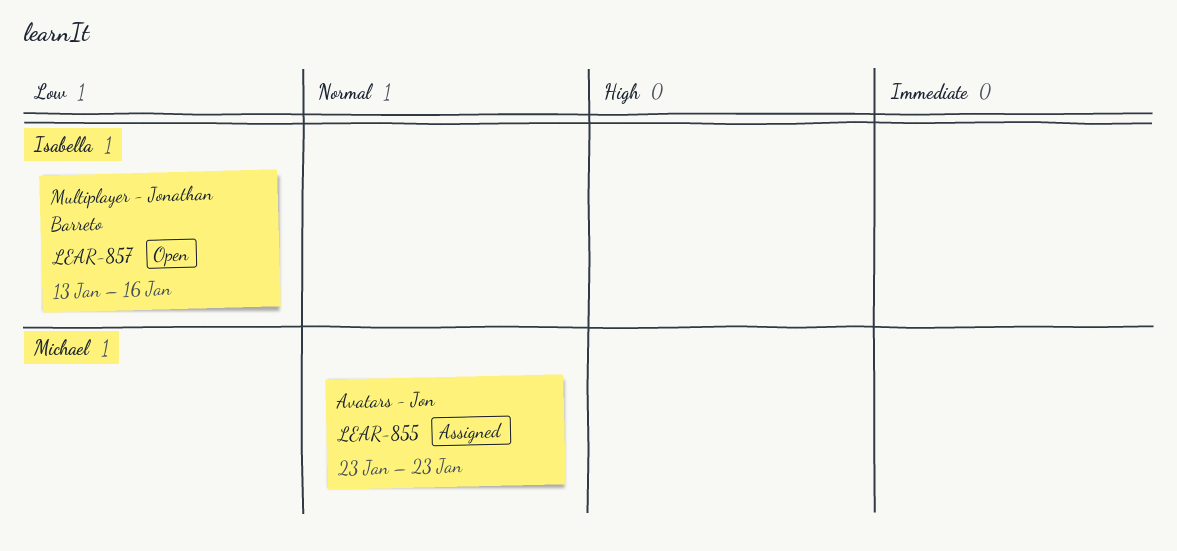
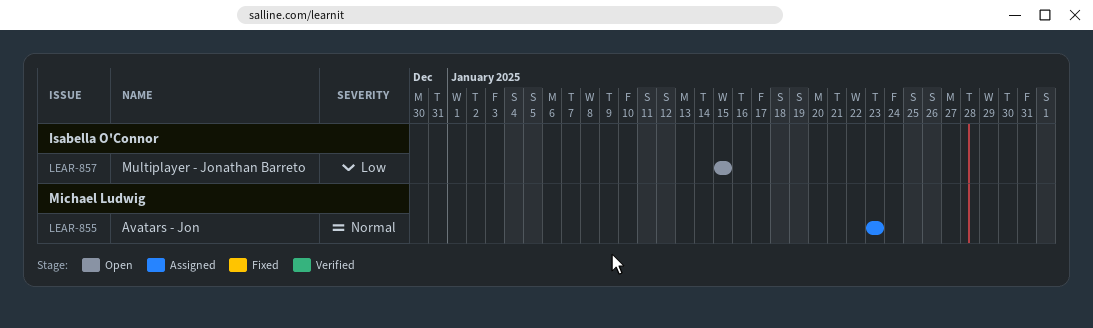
LEAR-857, start: Jan 13 -> Jan 15
LEAR-857, due: Jan 16 -> Jan 15

